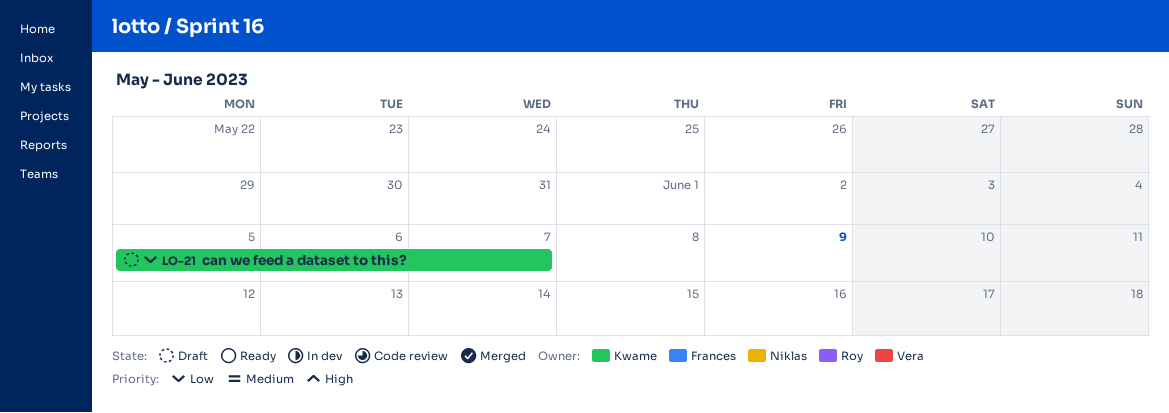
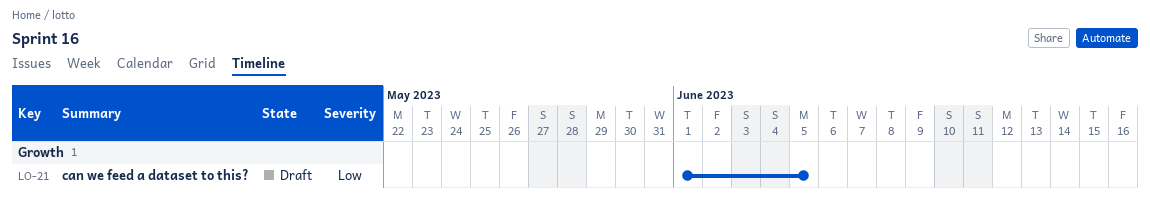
LO-21, start: Jun 5 -> Jun 1
LO-21, due: Jun 7 -> Jun 5

